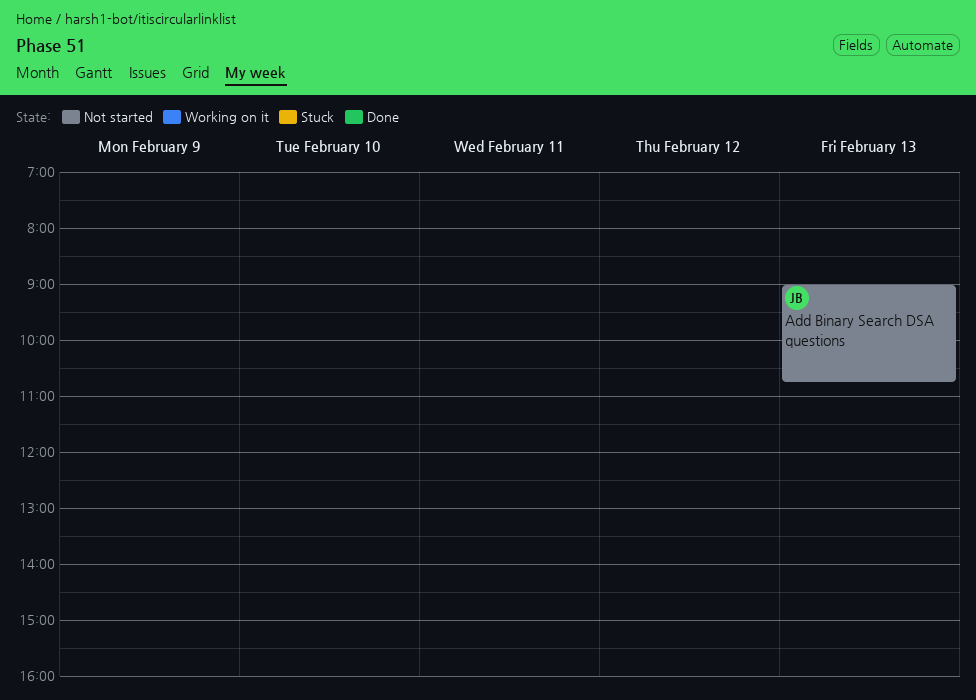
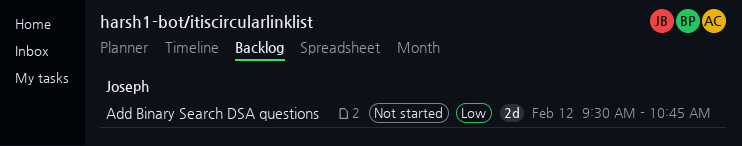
Add Binary Search DSA questions, day: Feb 13 -> Feb 12
Add Binary Search DSA questions, begins: 09:00 -> 09:30

